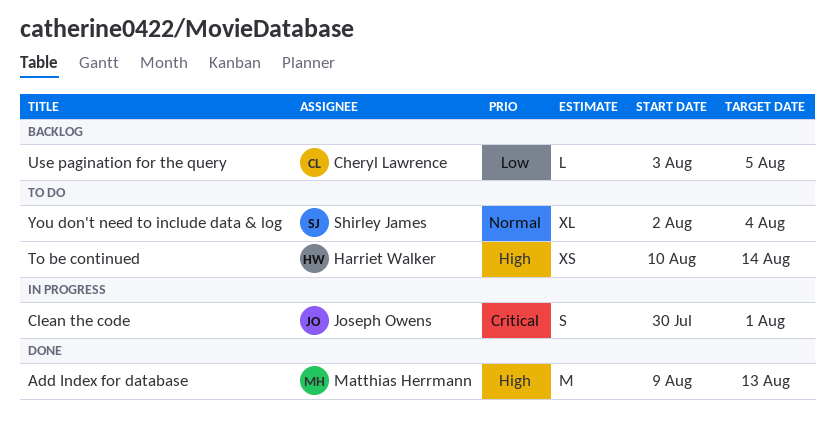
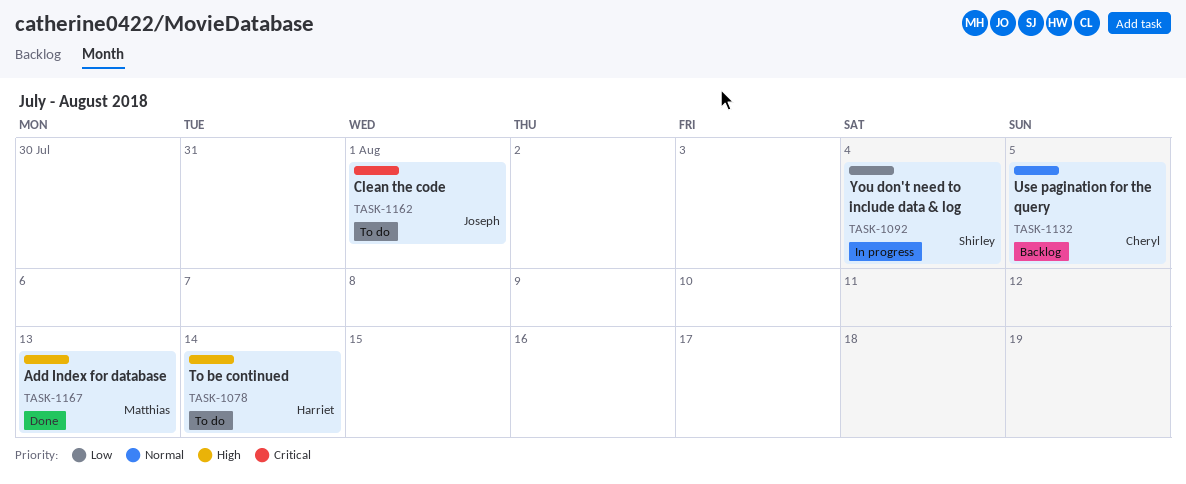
Clean the code, status: In progress -> To do
Use pagination for the query, priority: Low -> Normal
You don't need to include data & log, status: To do -> In progress
You don't need to include data & log, priority: Normal -> Low

